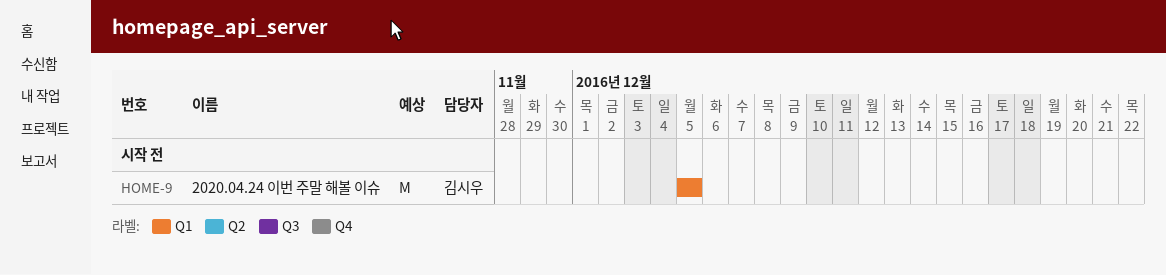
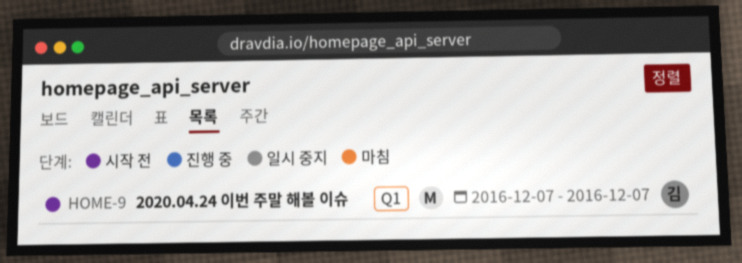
HOME-9, start: Dec 5 -> Dec 7
HOME-9, due: Dec 5 -> Dec 7

